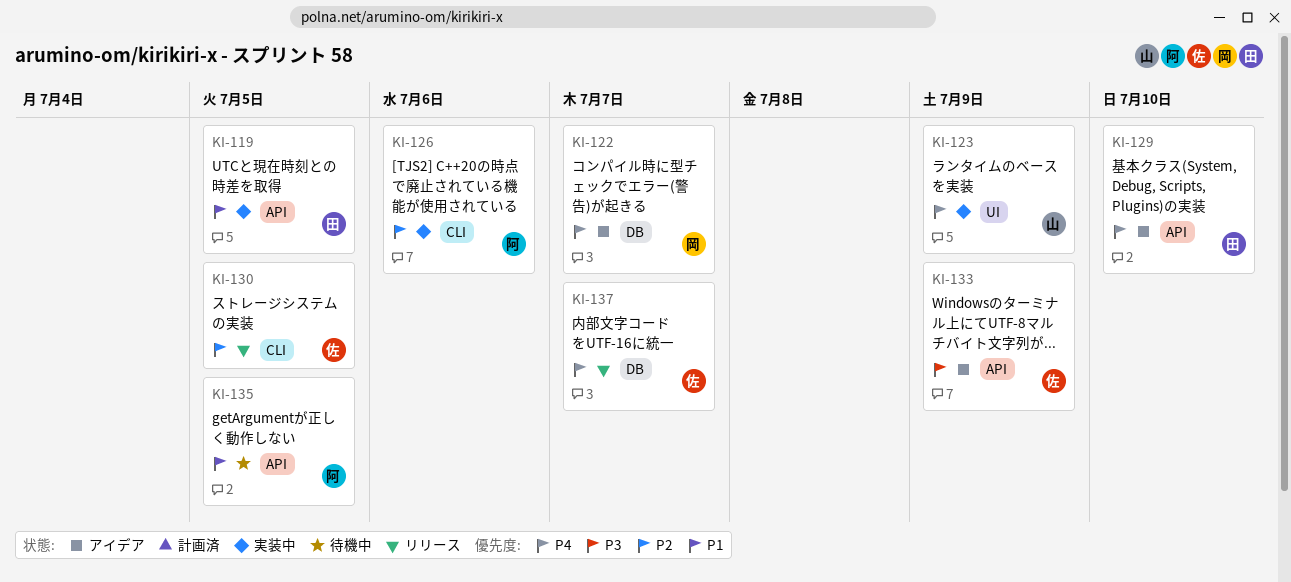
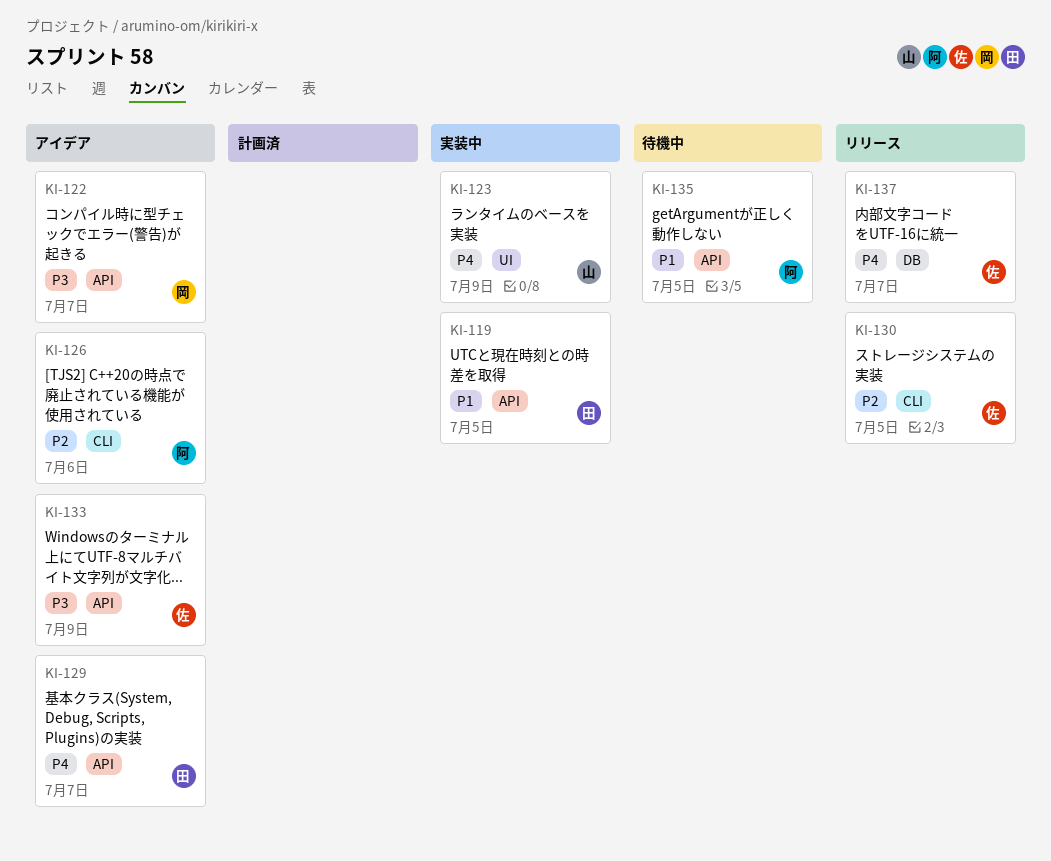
KI-122, priority: P4 -> P3
KI-122, label: DB -> API
KI-126, status: 実装中 -> アイデア
KI-129, due: Jul 10 -> Jul 7

